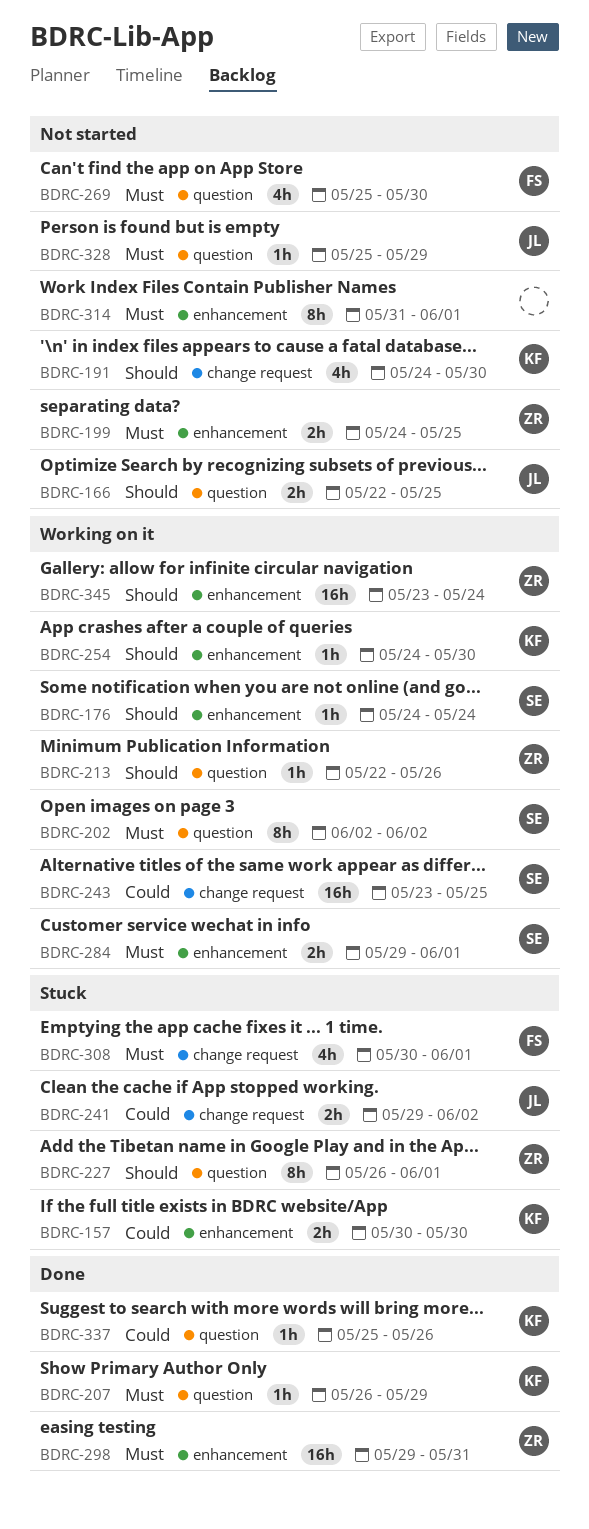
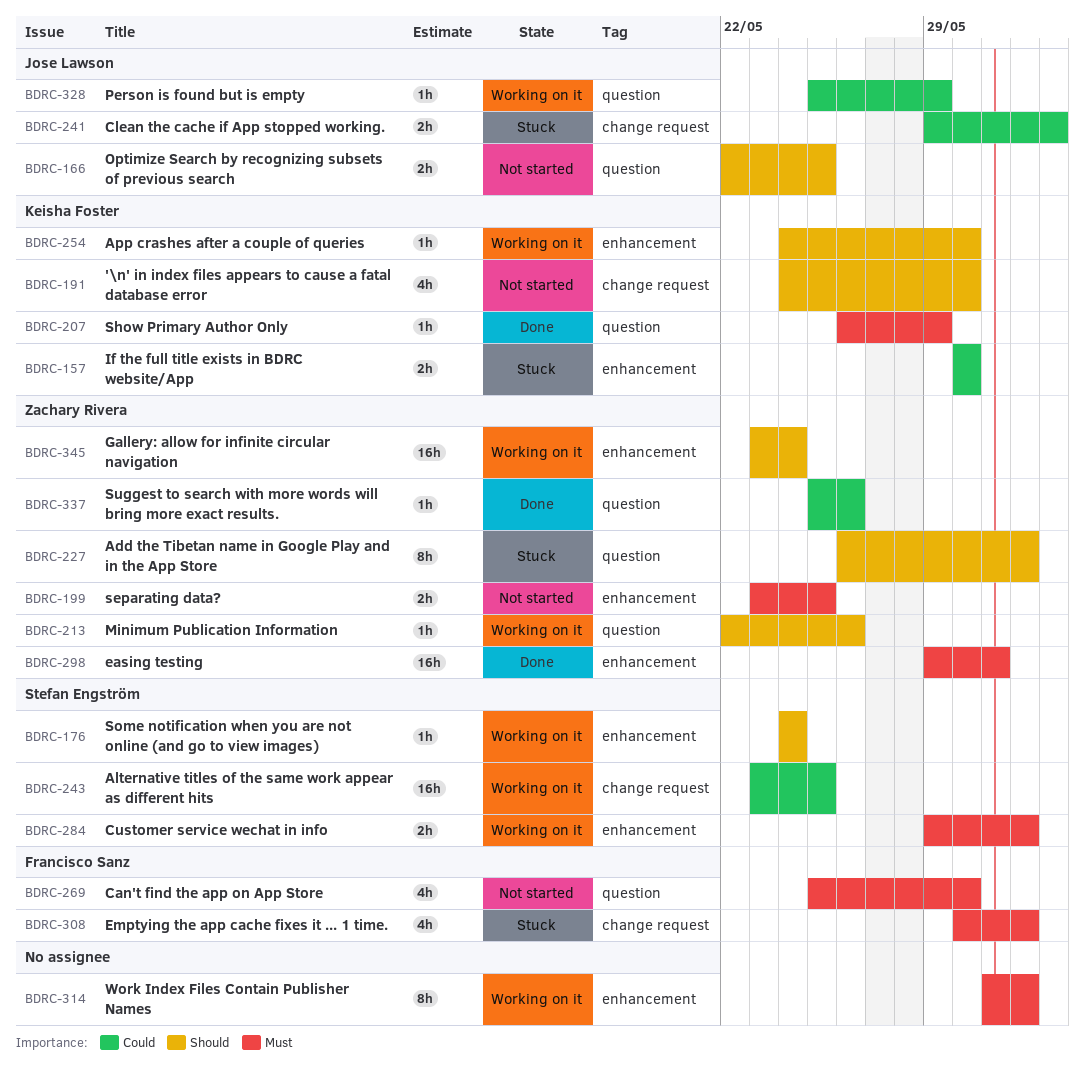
BDRC-199, start: May 24 -> May 23
BDRC-202: present -> none
BDRC-314, status: Not started -> Working on it
BDRC-328, status: Not started -> Working on it
BDRC-328, priority: Must -> Could
BDRC-337, owner: Keisha Foster -> Zachary Rivera

